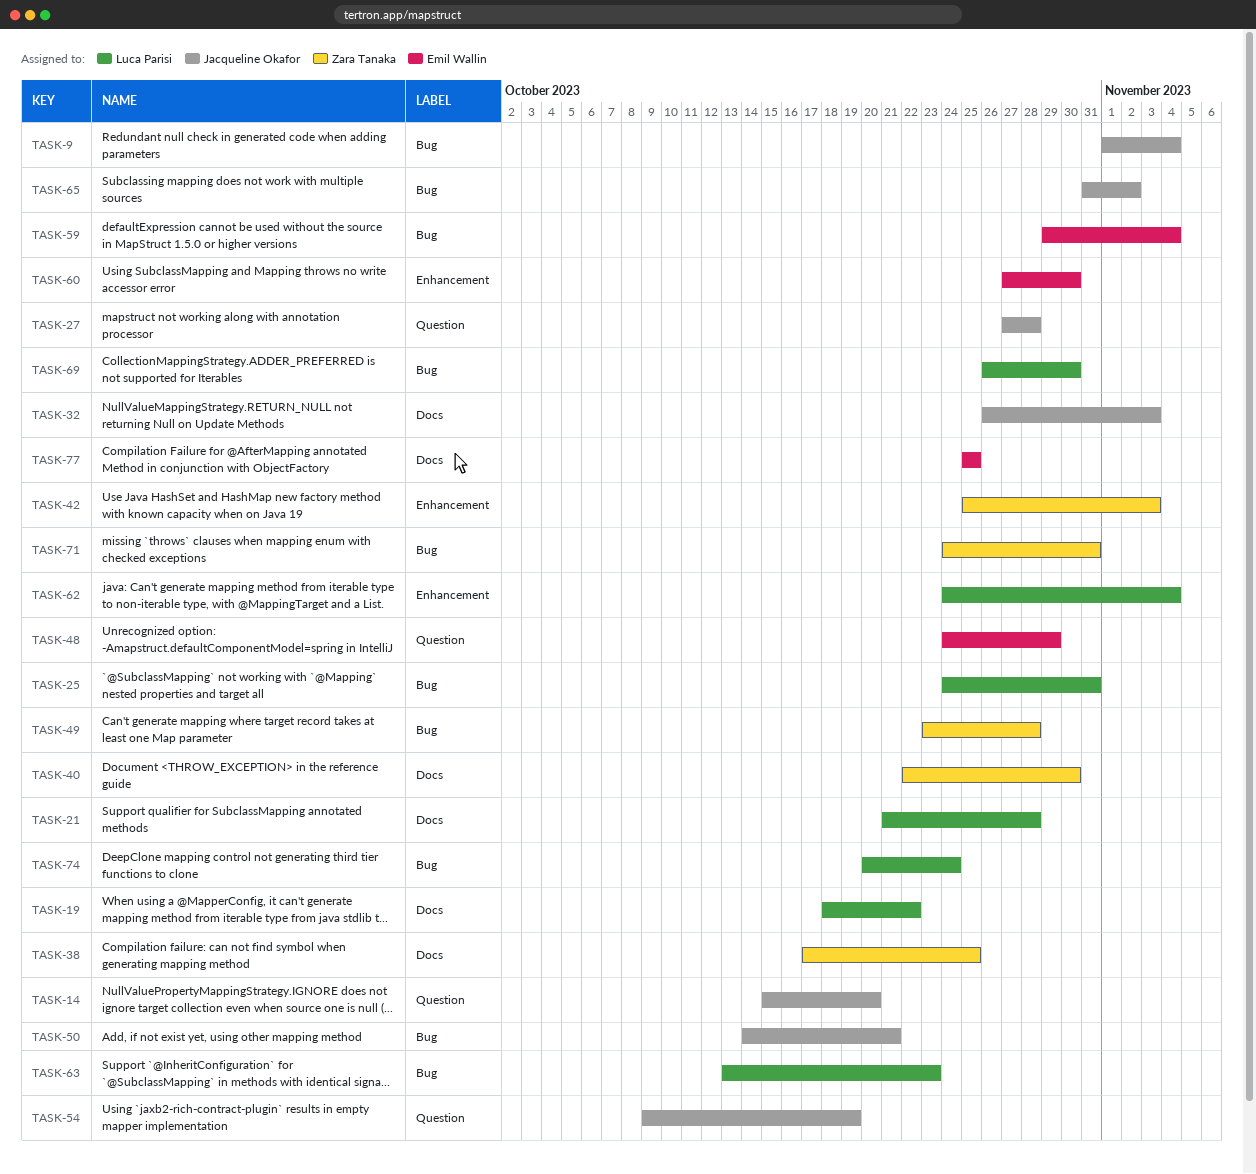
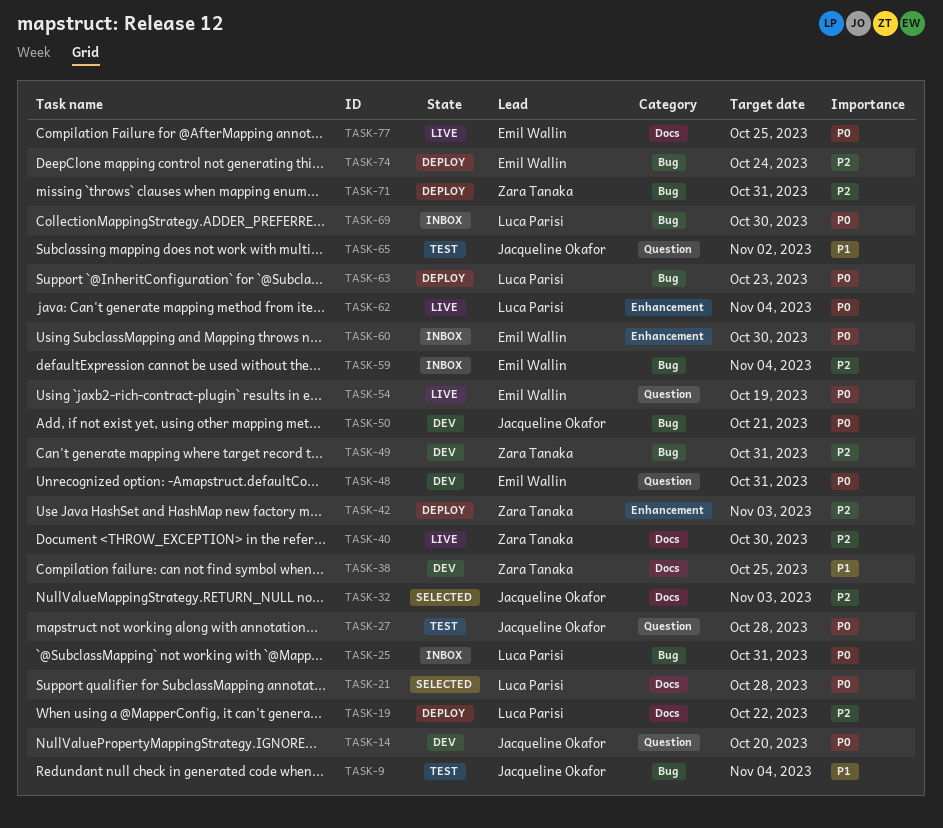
TASK-48, due: Oct 29 -> Oct 31
TASK-49, due: Oct 28 -> Oct 31
TASK-54, owner: Jacqueline Okafor -> Emil Wallin
TASK-65, label: Bug -> Question
TASK-74, owner: Luca Parisi -> Emil Wallin

